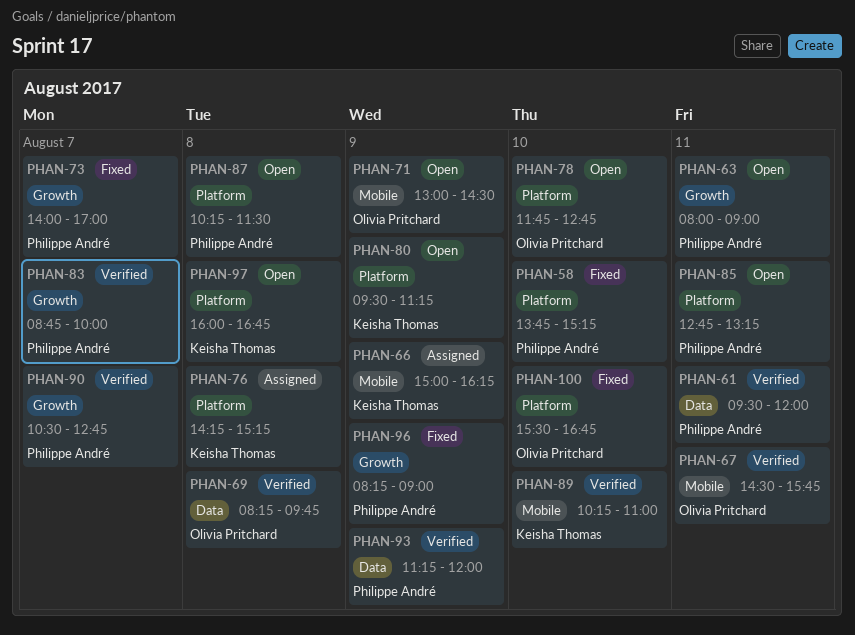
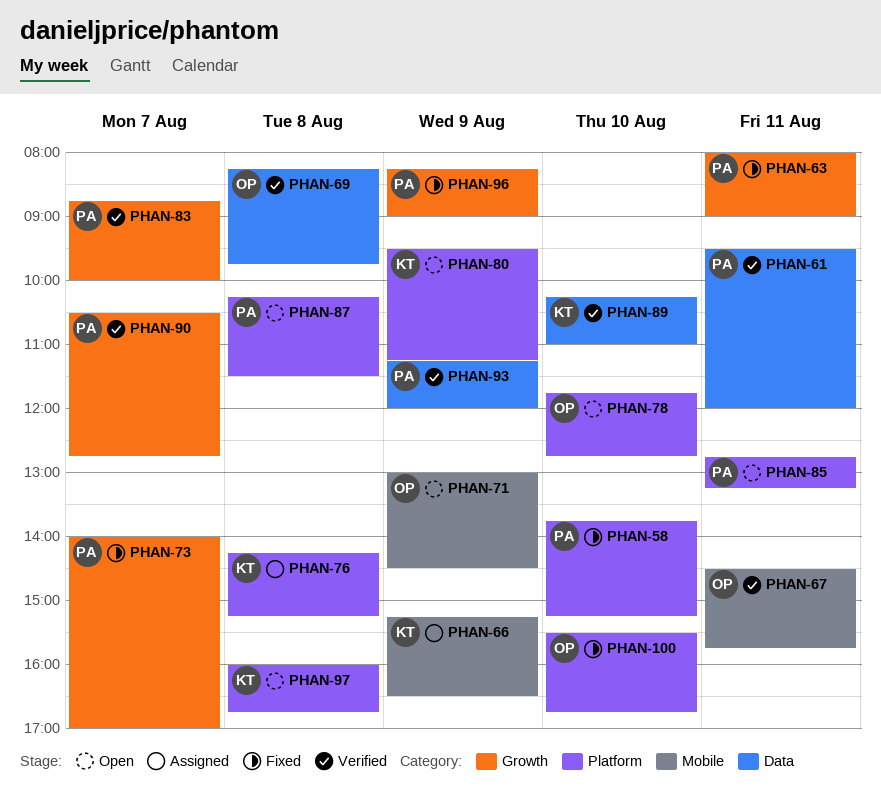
PHAN-63, status: Open -> Fixed
PHAN-66, begins: 15:00 -> 15:15
PHAN-66, ends: 16:15 -> 16:30
PHAN-89, label: Mobile -> Data

